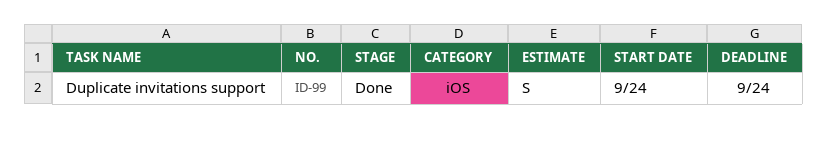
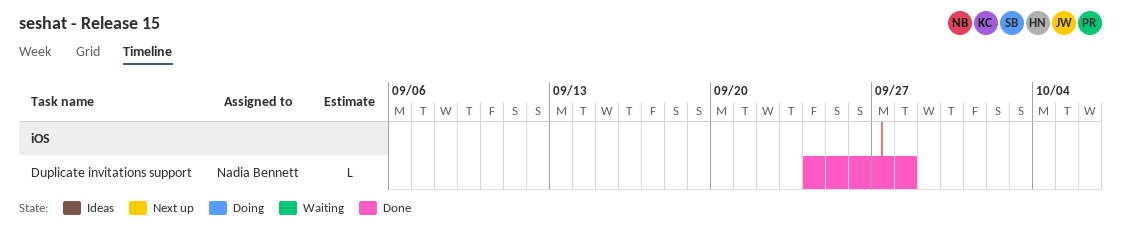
Duplicate invitations support, estimate: S -> L
Duplicate invitations support, due: Sep 24 -> Sep 28

